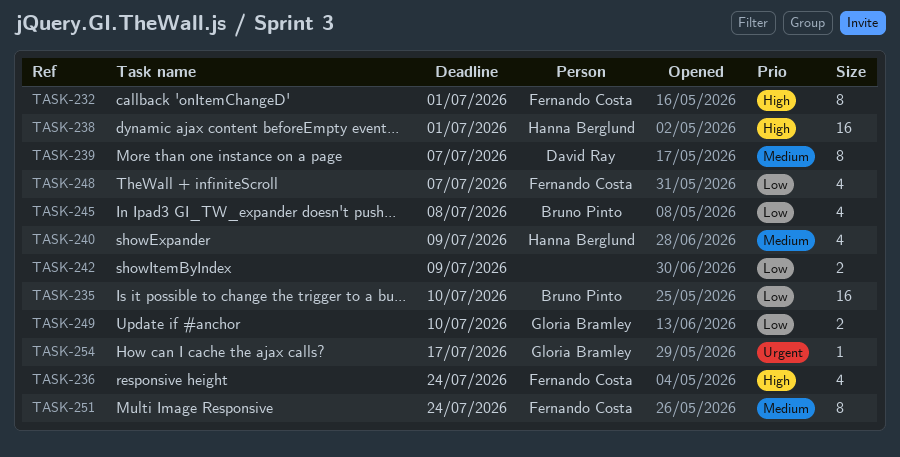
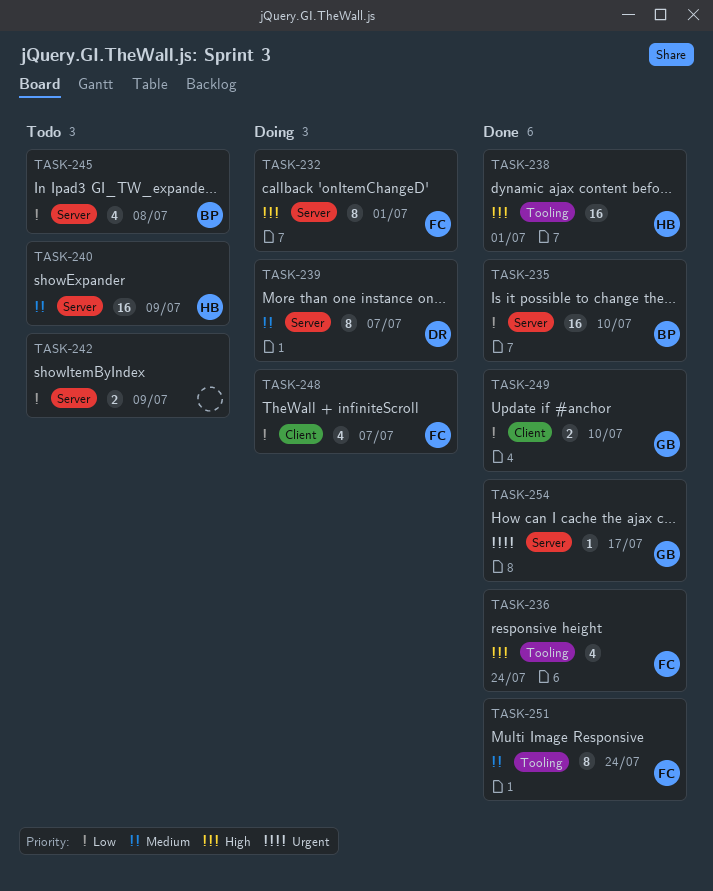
TASK-240, estimate: 4 -> 16

